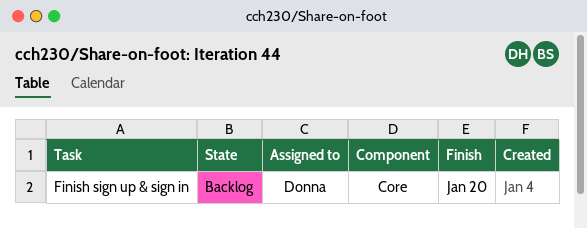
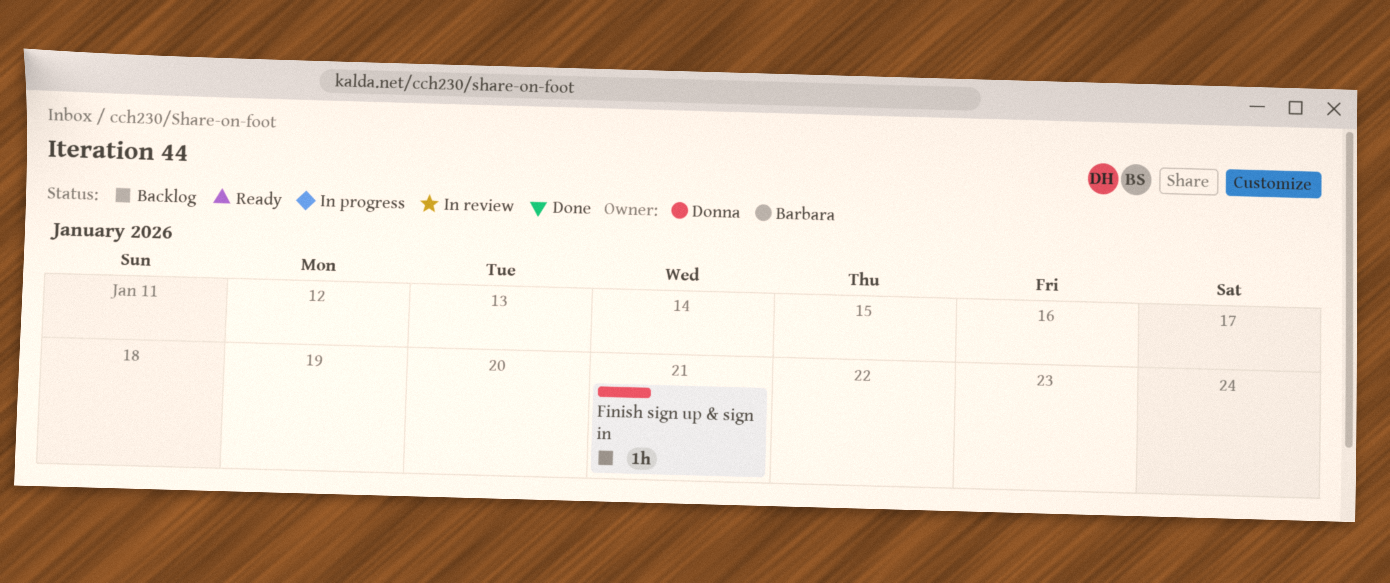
Finish sign up & sign in, due: Jan 20 -> Jan 21

